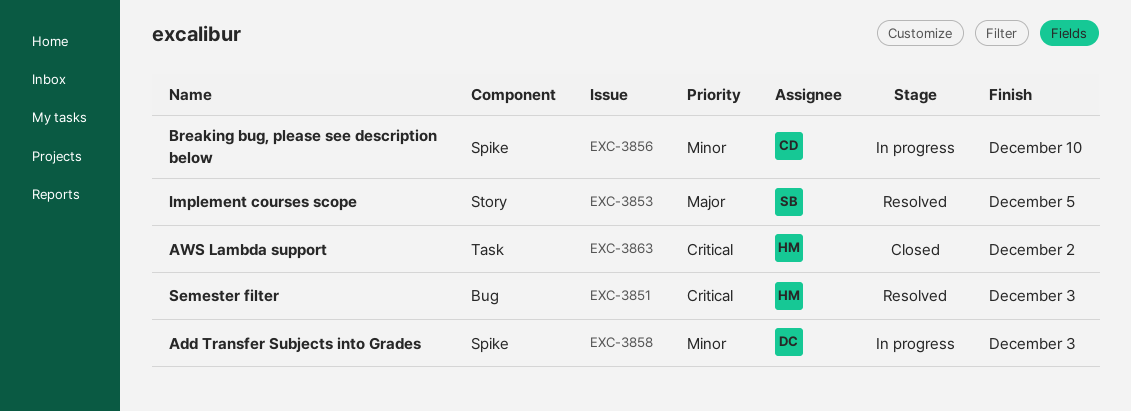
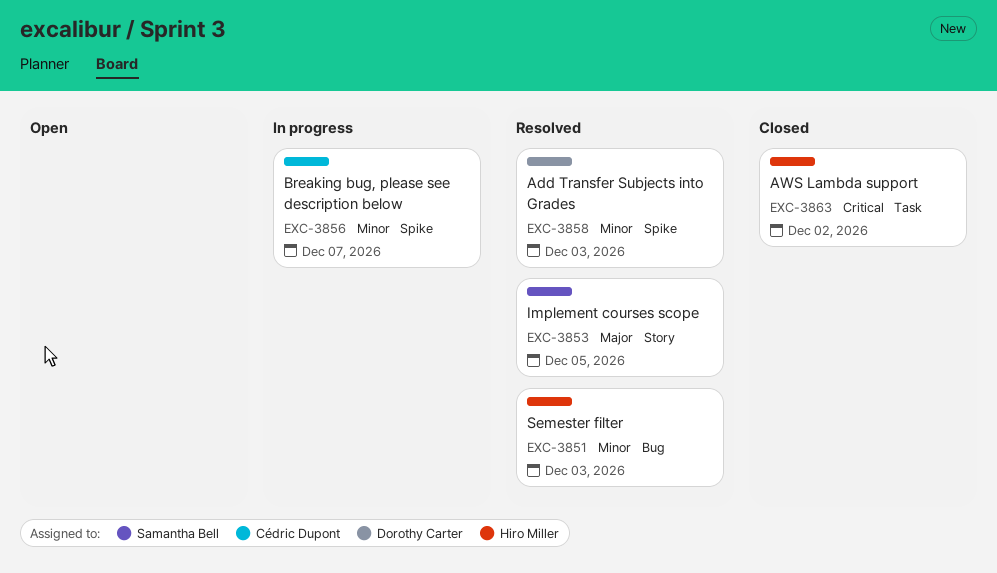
EXC-3851, priority: Critical -> Minor
EXC-3856, due: Dec 10 -> Dec 7
EXC-3858, status: In progress -> Resolved

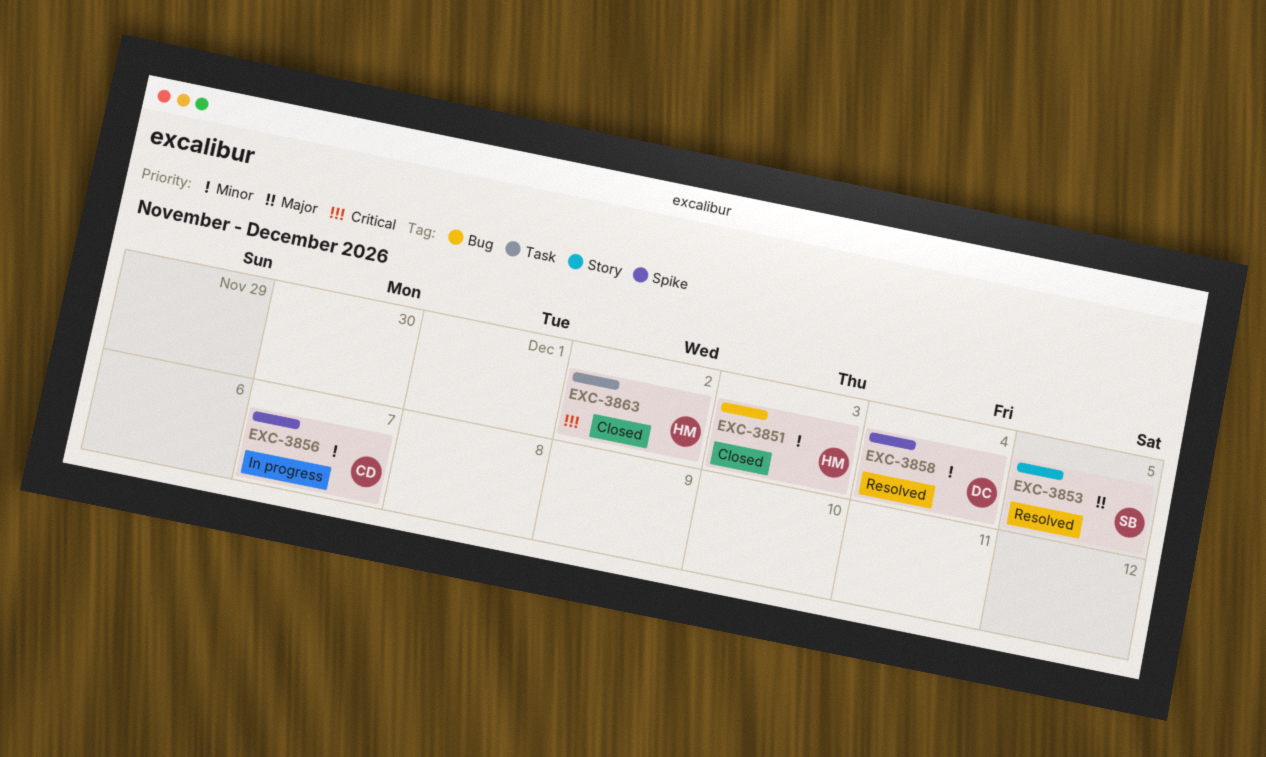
EXC-3851, status: Resolved -> Closed
EXC-3858, due: Dec 3 -> Dec 4

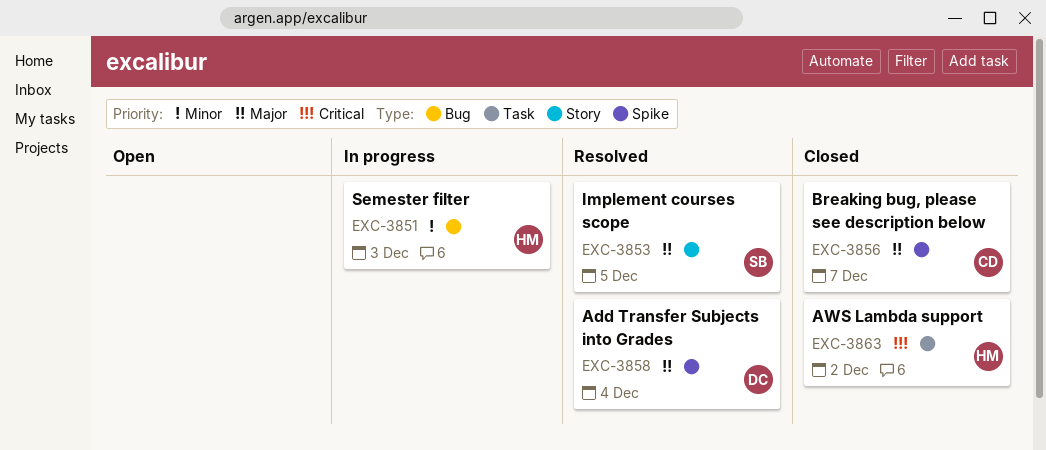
EXC-3851, status: Closed -> In progress
EXC-3856, status: In progress -> Closed
EXC-3856, priority: Minor -> Major
EXC-3858, priority: Minor -> Major

